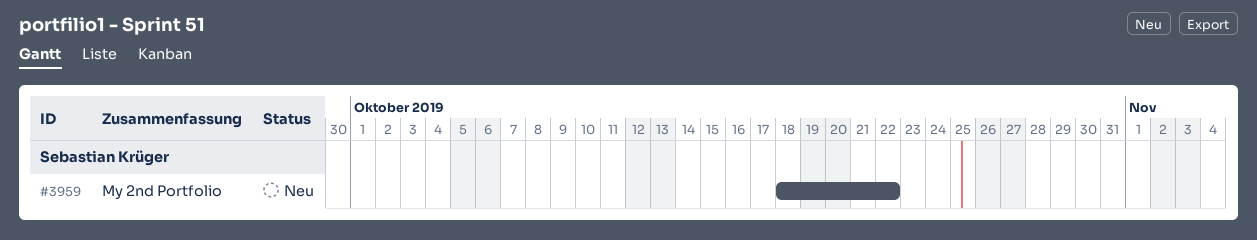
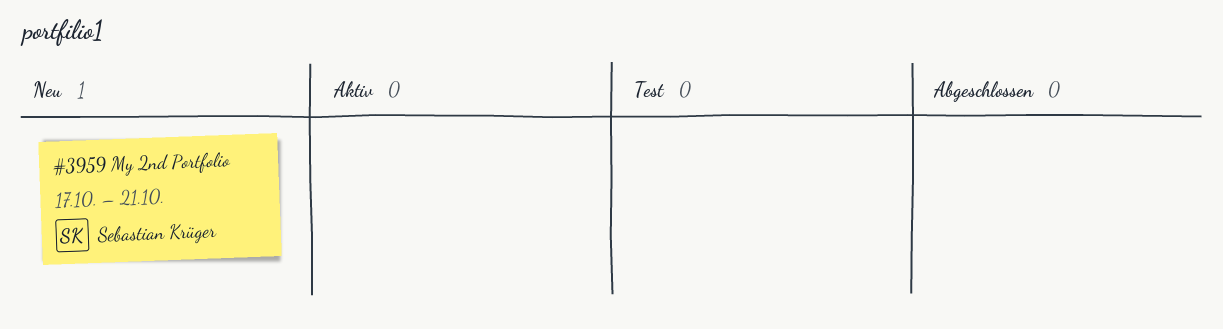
#3959, start: Oct 18 -> Oct 17
#3959, due: Oct 22 -> Oct 21

